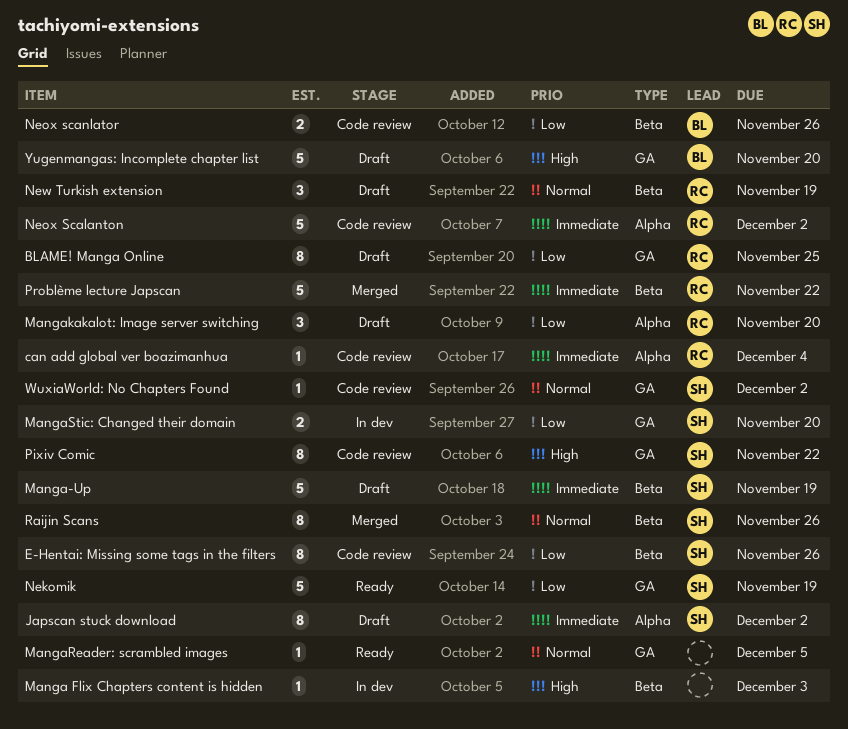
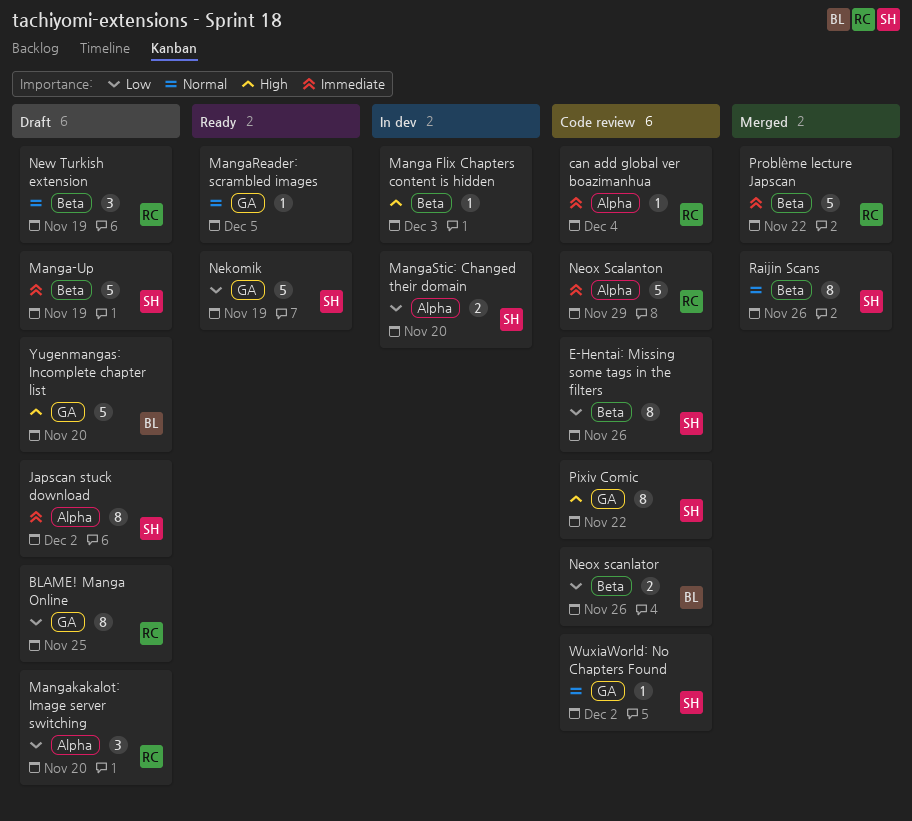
MangaStic: Changed their domain, label: GA -> Alpha
Neox Scalanton, due: Dec 2 -> Nov 29

